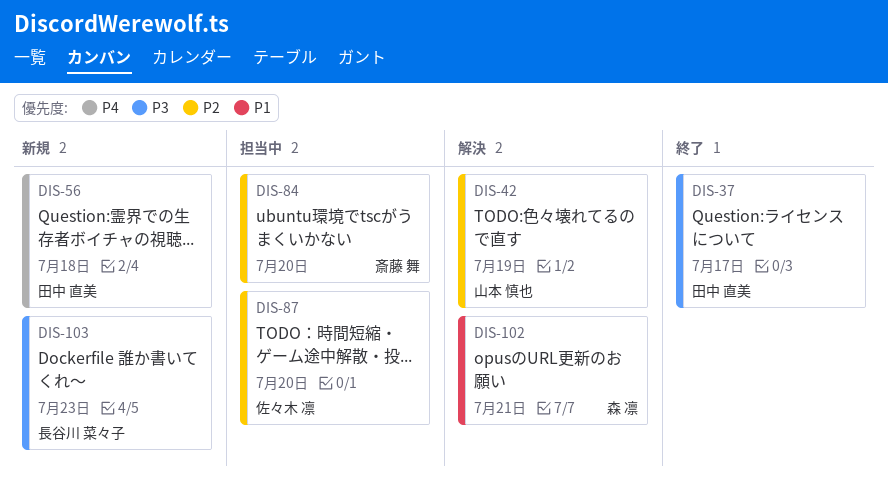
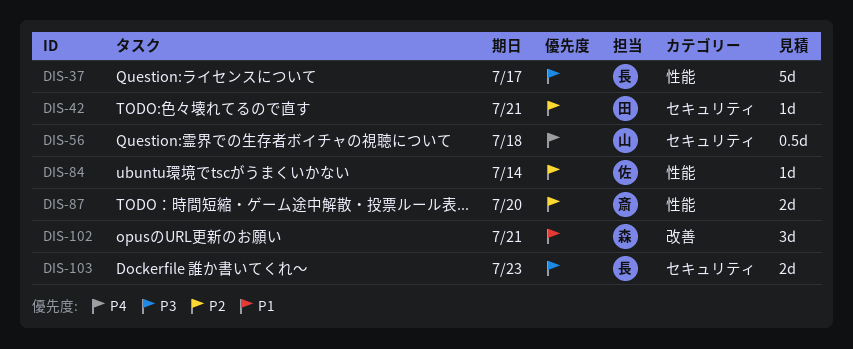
DIS-37, owner: 田中 直美 -> 長谷川 菜々子
DIS-42, owner: 山本 慎也 -> 田中 直美
DIS-42, due: Jul 19 -> Jul 21
DIS-56, owner: 田中 直美 -> 山本 慎也
DIS-84, owner: 斎藤 舞 -> 佐々木 凛
DIS-84, due: Jul 20 -> Jul 14
DIS-87, owner: 佐々木 凛 -> 斎藤 舞

